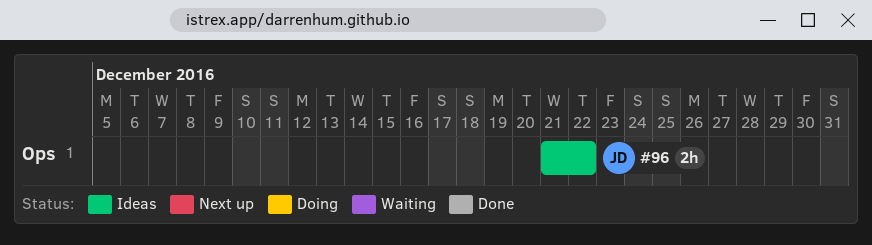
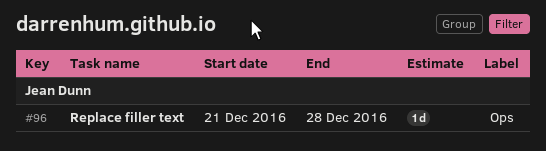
#96, estimate: 2h -> 1d
#96, due: Dec 22 -> Dec 28

